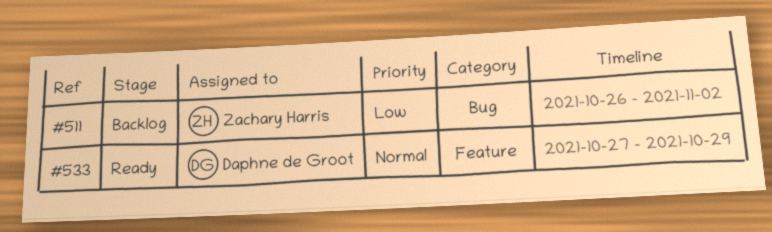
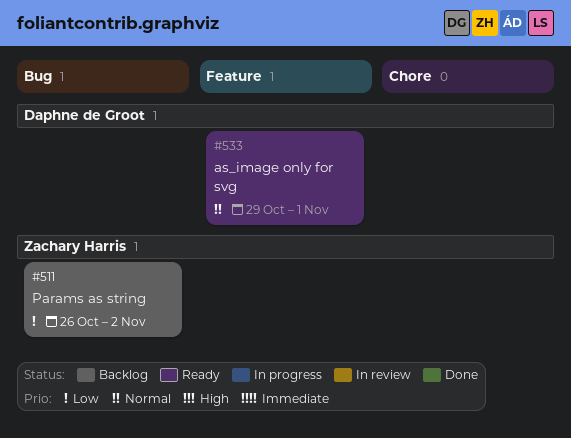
#533, start: Oct 27 -> Oct 29
#533, due: Oct 29 -> Nov 1

